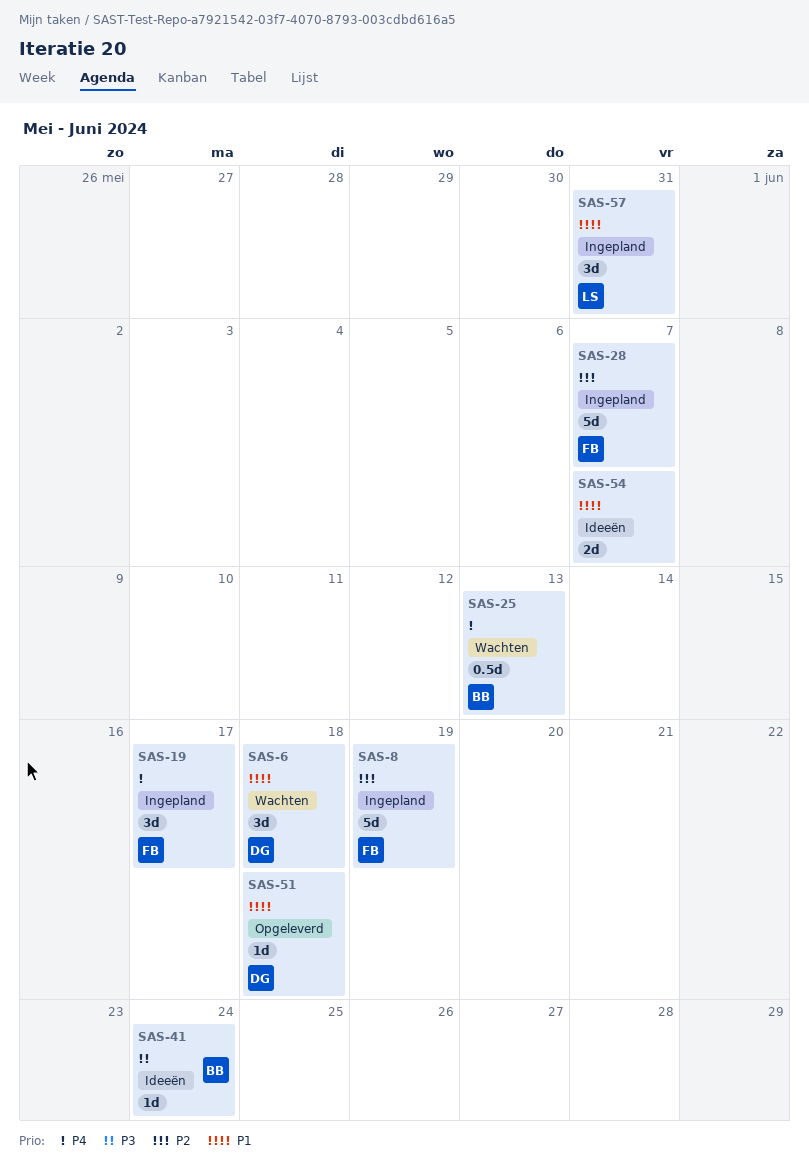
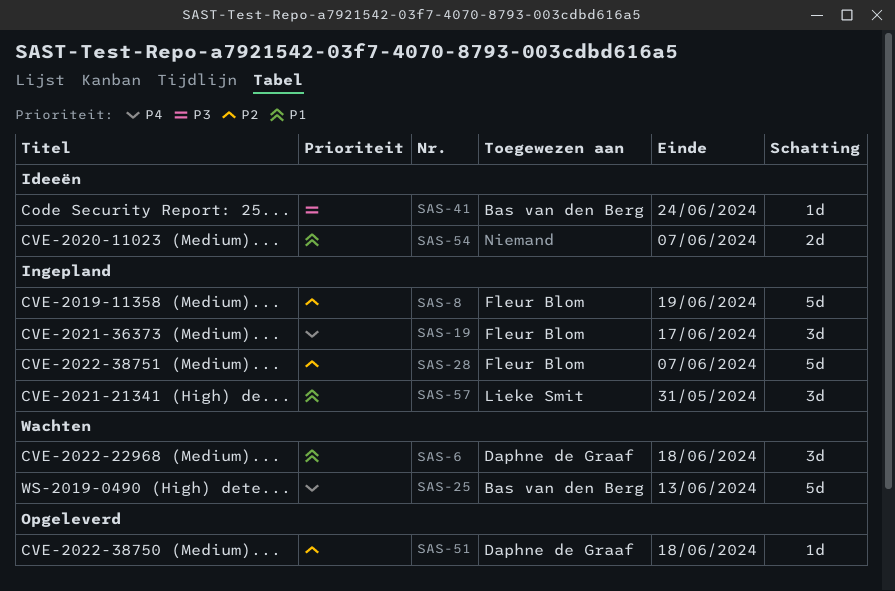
SAS-25, estimate: 0.5d -> 5d
SAS-51, priority: P1 -> P2

